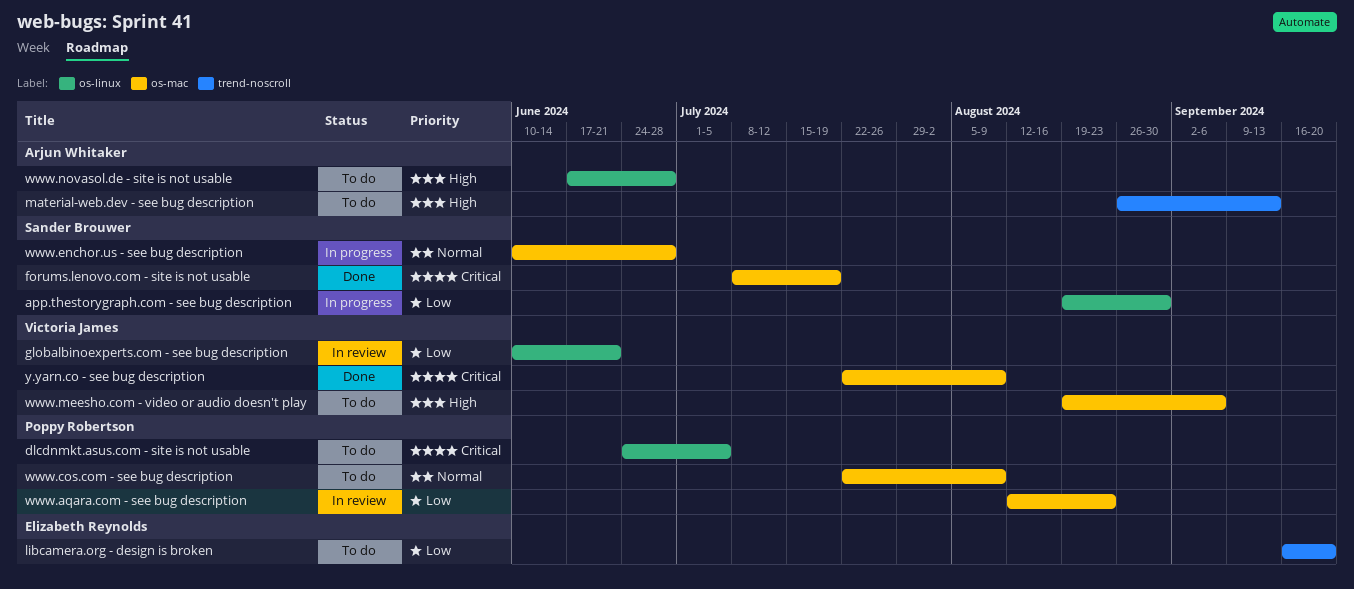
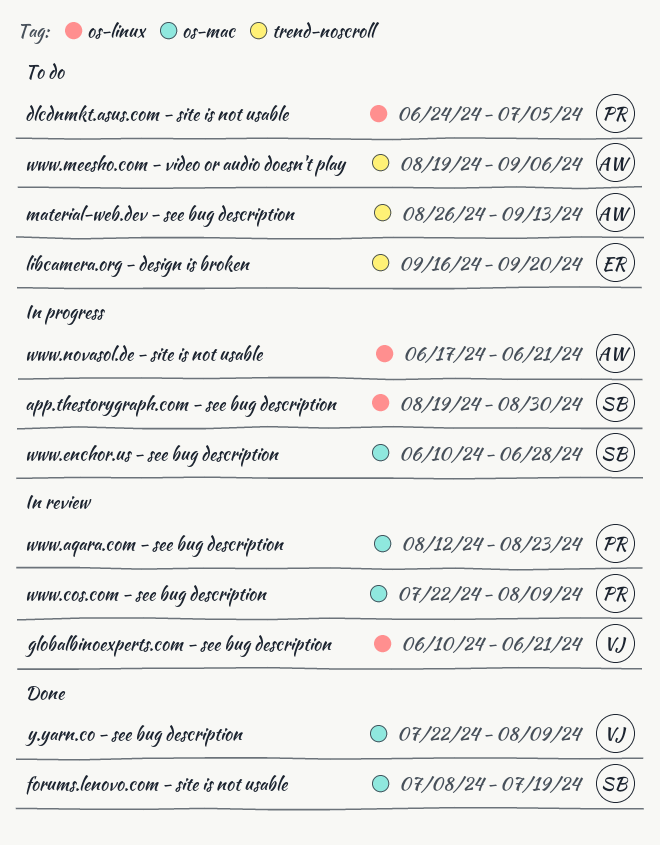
www.cos.com - see bug description, status: To do -> In review
www.meesho.com - video or audio doesn't play, owner: Victoria James -> Arjun Whitaker
www.meesho.com - video or audio doesn't play, label: os-mac -> trend-noscroll
www.novasol.de - site is not usable, status: To do -> In progress
www.novasol.de - site is not usable, due: Jun 28 -> Jun 21

